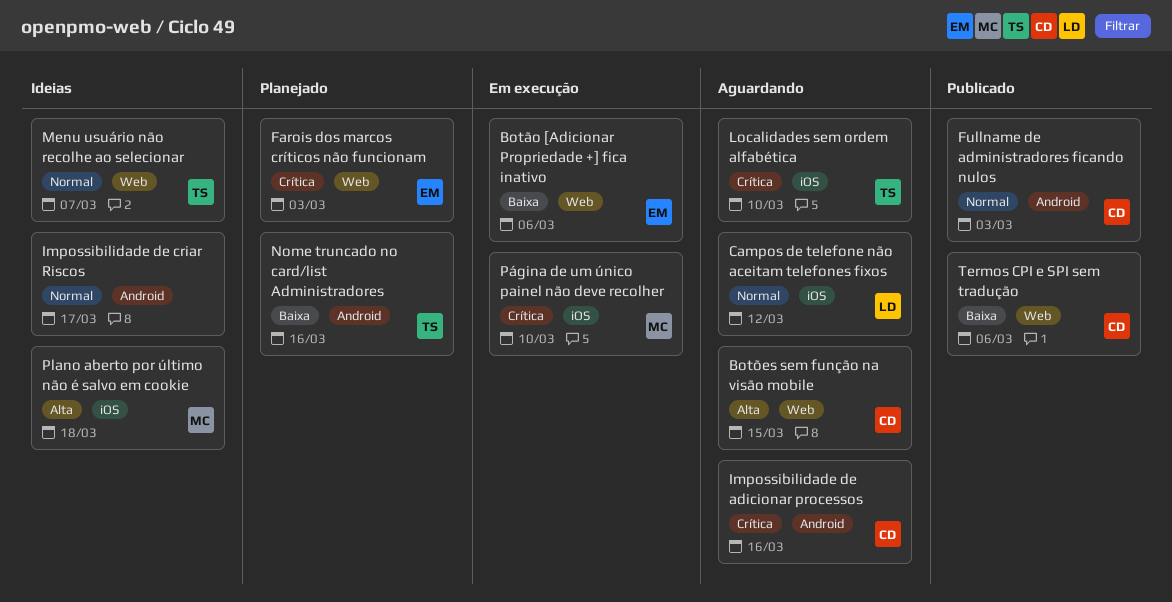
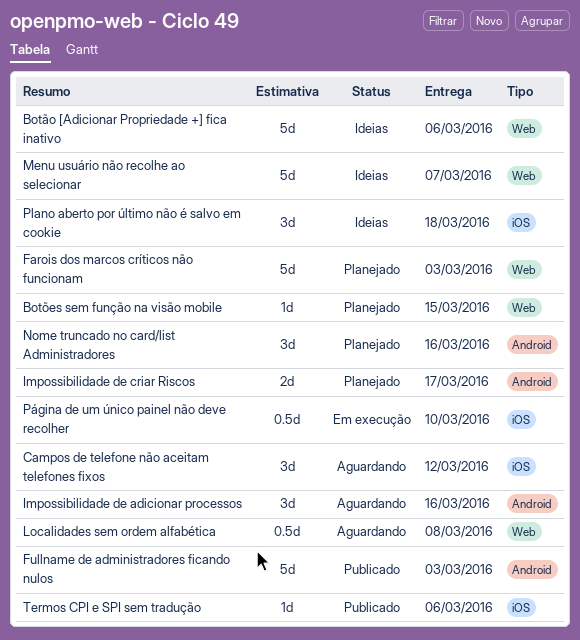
Botão [Adicionar Propriedade +] fica inativo, status: Em execução -> Ideias
Botões sem função na visão mobile, status: Aguardando -> Planejado
Impossibilidade de criar Riscos, status: Ideias -> Planejado
Localidades sem ordem alfabética, label: iOS -> Web
Localidades sem ordem alfabética, due: Mar 10 -> Mar 8
Termos CPI e SPI sem tradução, label: Web -> iOS

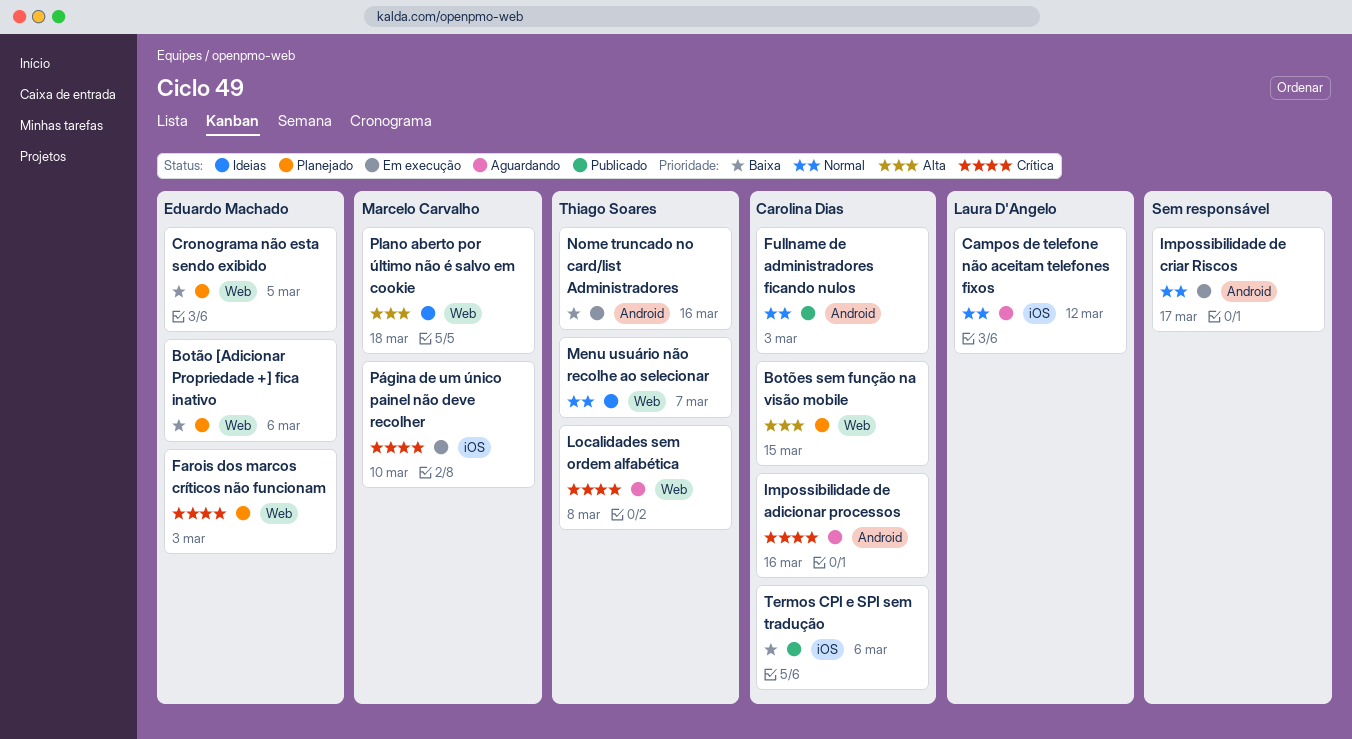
Botão [Adicionar Propriedade +] fica inativo, status: Ideias -> Planejado
Cronograma não esta sendo exibido: none -> present
Impossibilidade de criar Riscos, status: Planejado -> Em execução
Nome truncado no card/list Administradores, status: Planejado -> Em execução
Plano aberto por último não é salvo em cookie, label: iOS -> Web

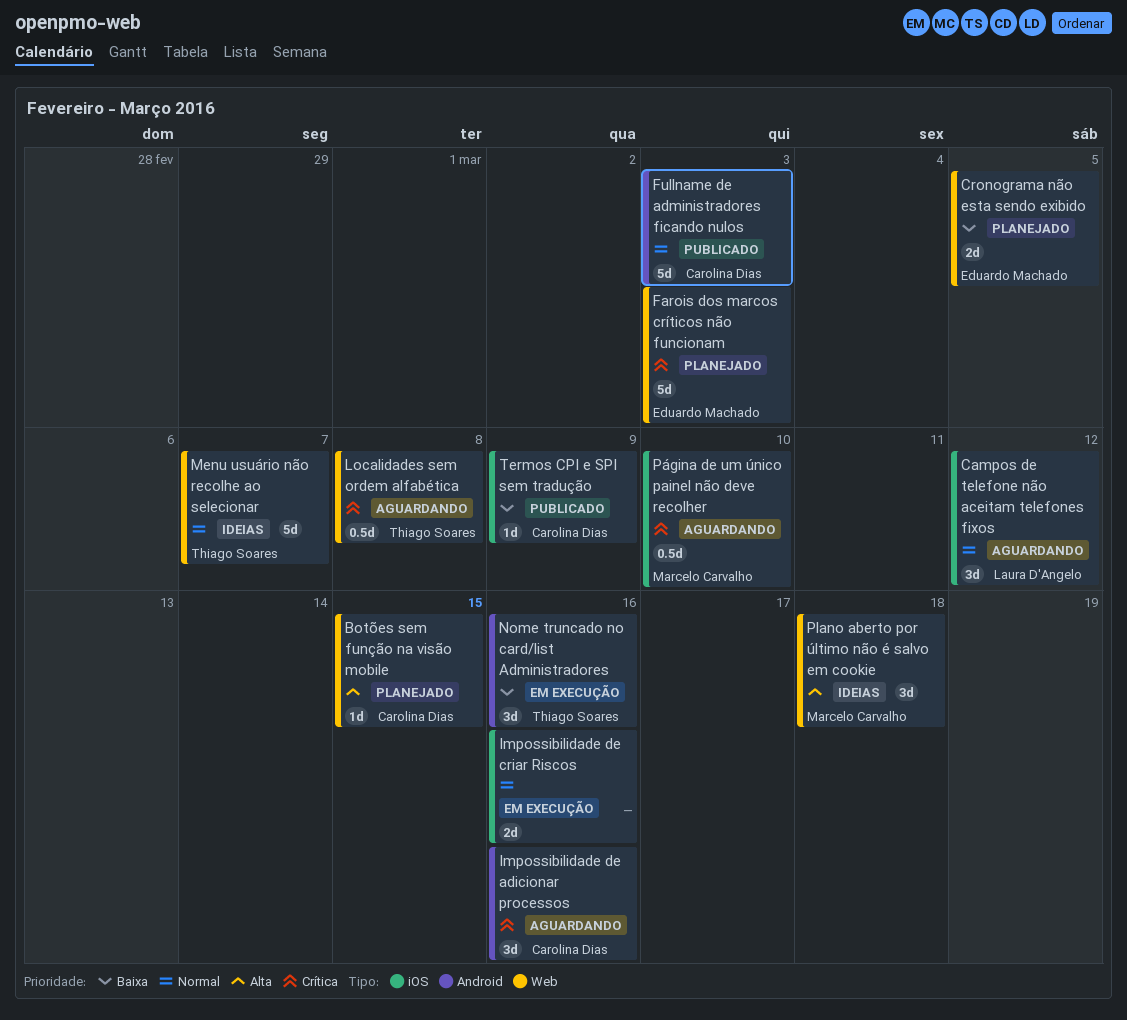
Botão [Adicionar Propriedade +] fica inativo: present -> none
Impossibilidade de criar Riscos, label: Android -> iOS
Impossibilidade de criar Riscos, due: Mar 17 -> Mar 16
Página de um único painel não deve recolher, status: Em execução -> Aguardando
Termos CPI e SPI sem tradução, due: Mar 6 -> Mar 9

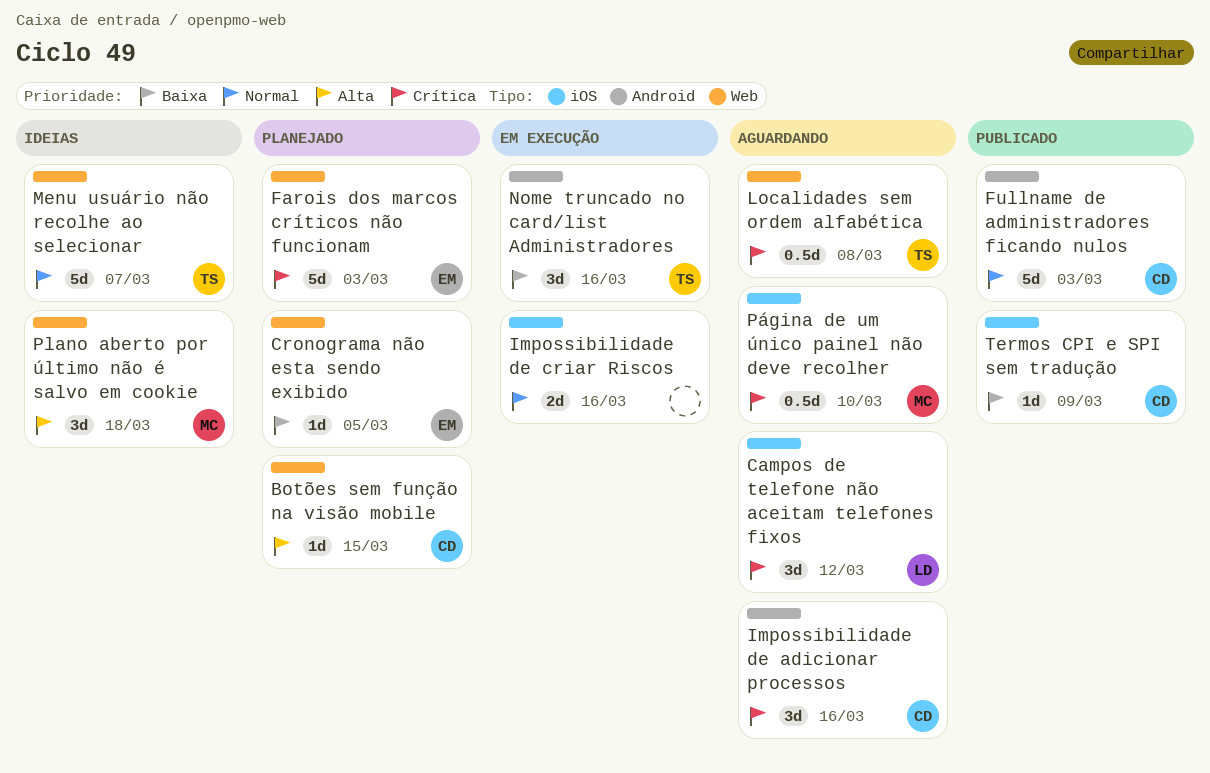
Campos de telefone não aceitam telefones fixos, priority: Normal -> Crítica
Cronograma não esta sendo exibido, estimate: 2d -> 1d

